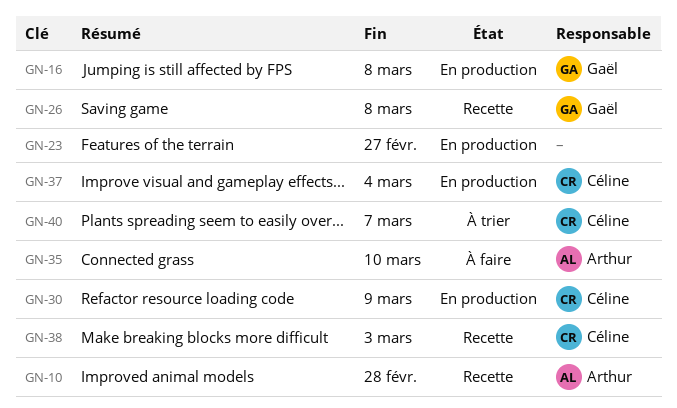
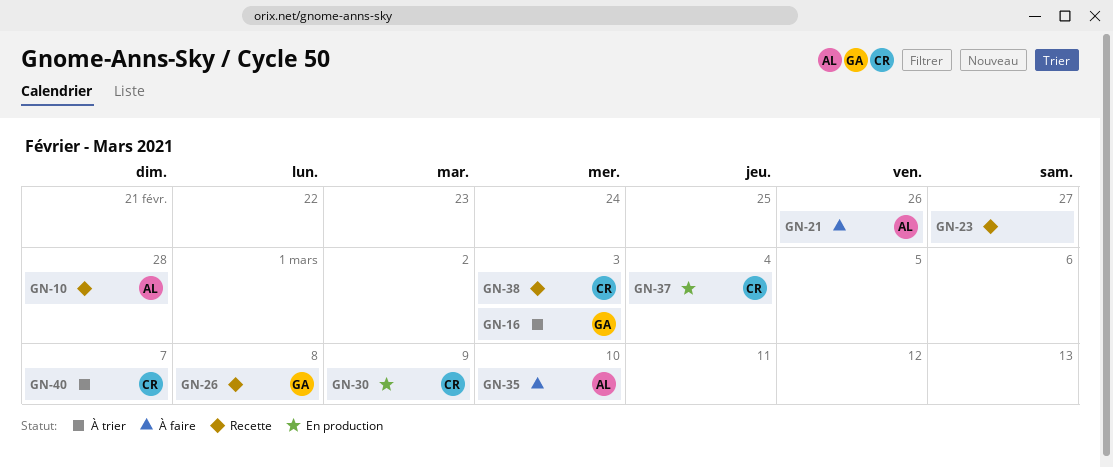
GN-16, status: En production -> À trier
GN-16, due: Mar 8 -> Mar 3
GN-21: none -> present
GN-23, status: En production -> Recette

